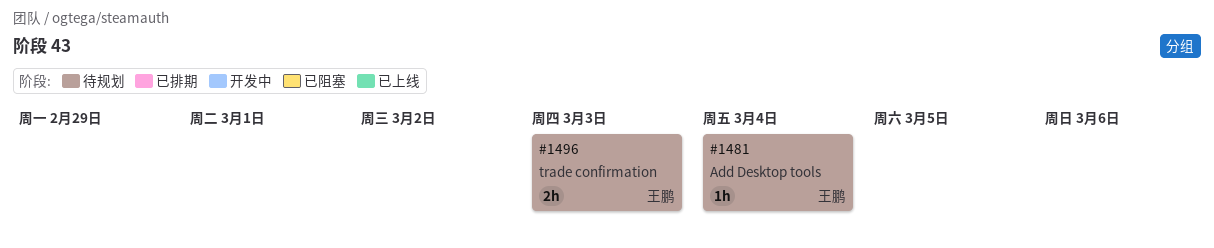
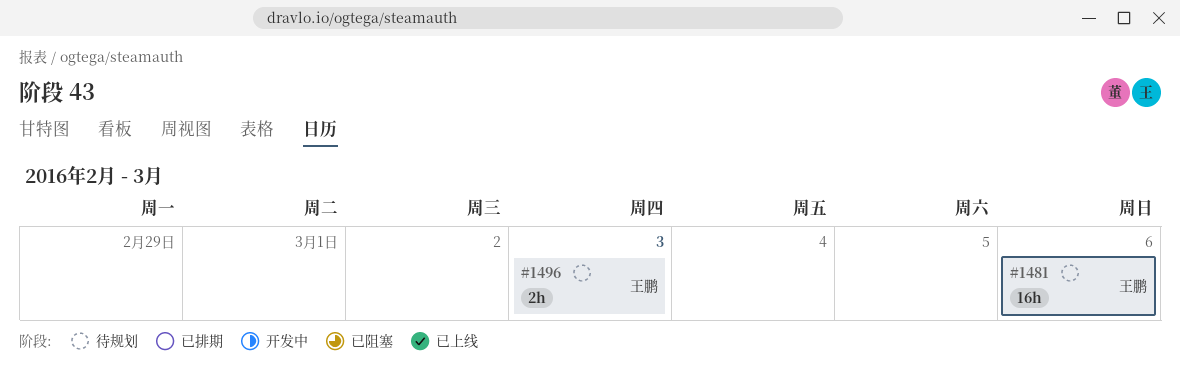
#1481, estimate: 1h -> 16h
#1481, due: Mar 4 -> Mar 6

